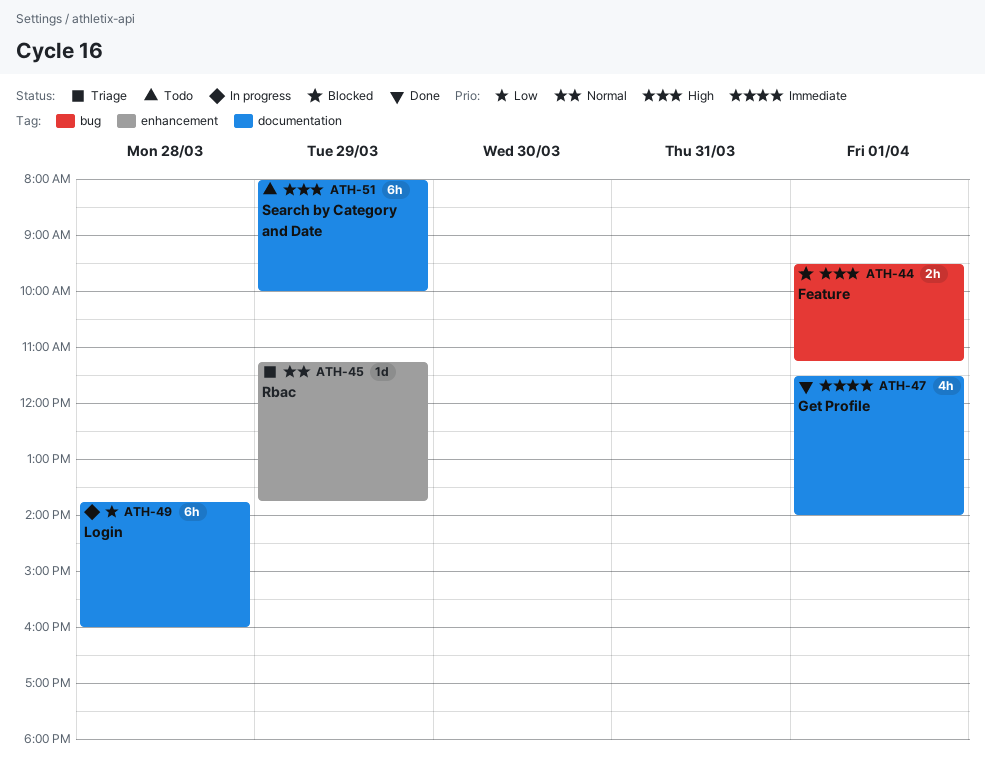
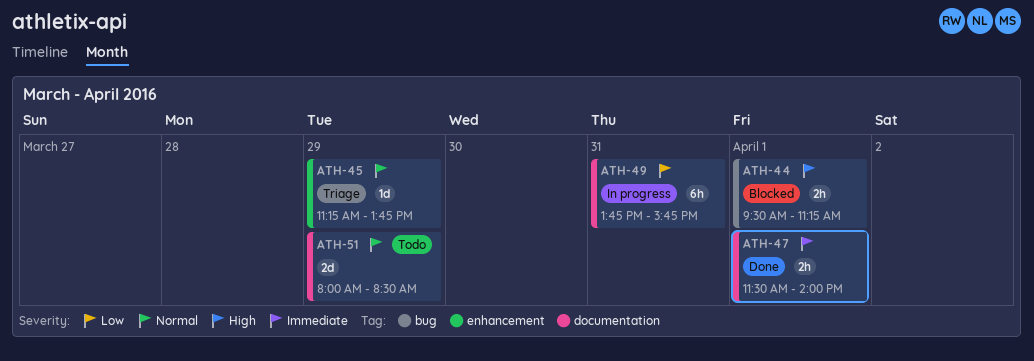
ATH-47, estimate: 4h -> 2h
ATH-49, day: Mar 28 -> Mar 31
ATH-49, ends: 16:00 -> 15:45
ATH-51, priority: High -> Normal
ATH-51, estimate: 6h -> 2d
ATH-51, ends: 10:00 -> 08:30

